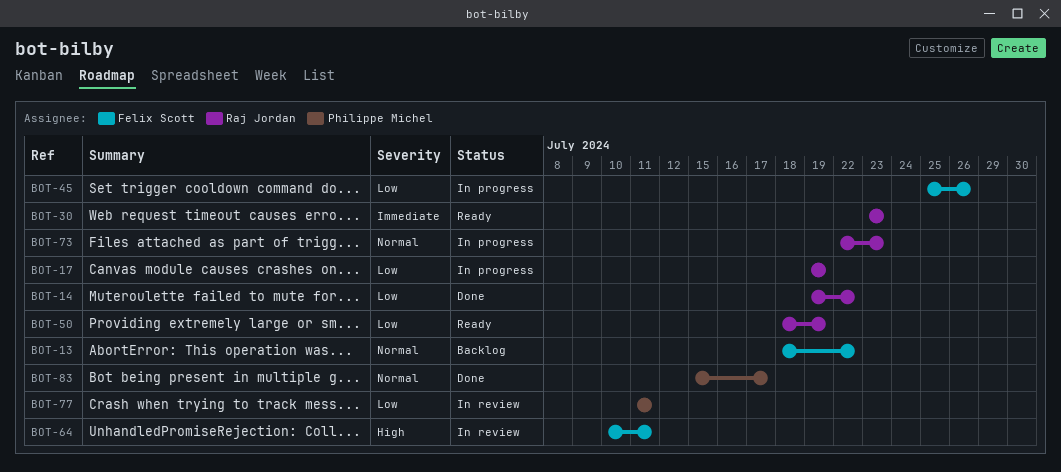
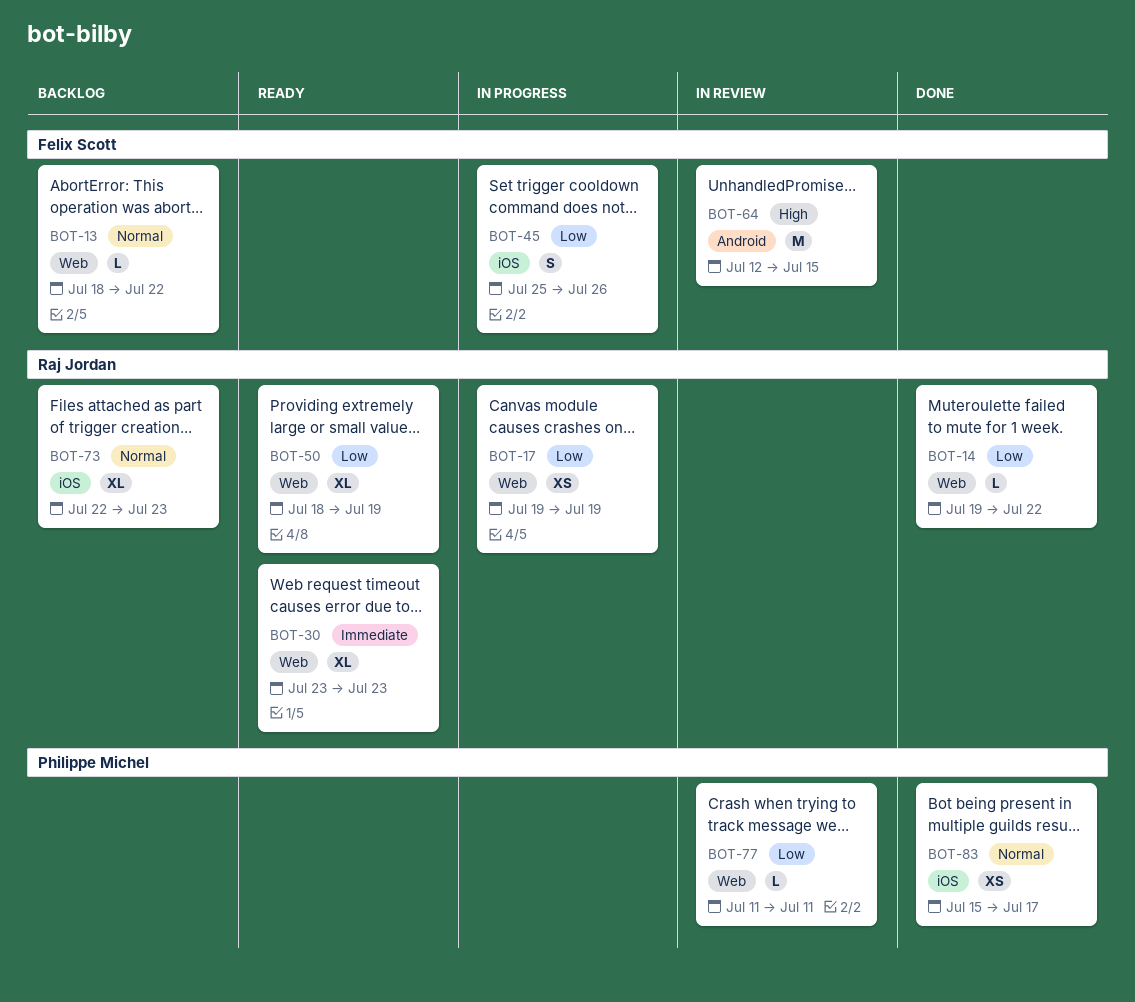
BOT-64, start: Jul 10 -> Jul 12
BOT-64, due: Jul 11 -> Jul 15
BOT-73, status: In progress -> Backlog

